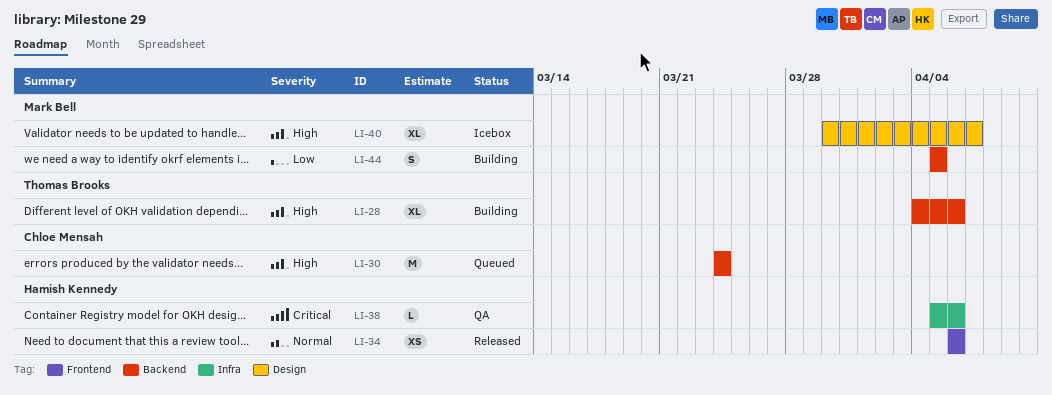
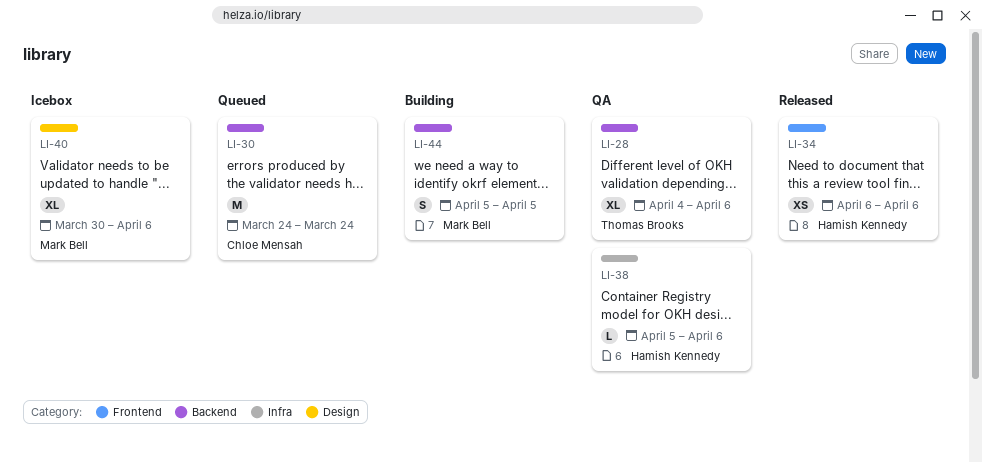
LI-28, status: Building -> QA
LI-40, due: Apr 7 -> Apr 6

